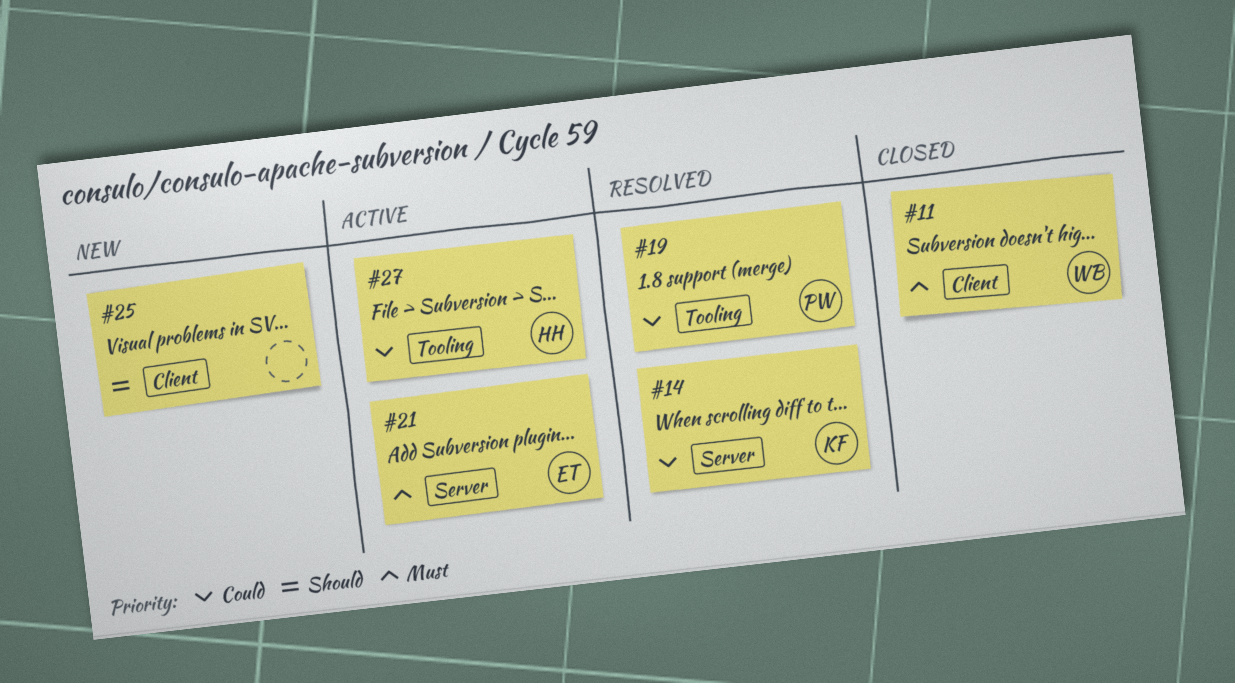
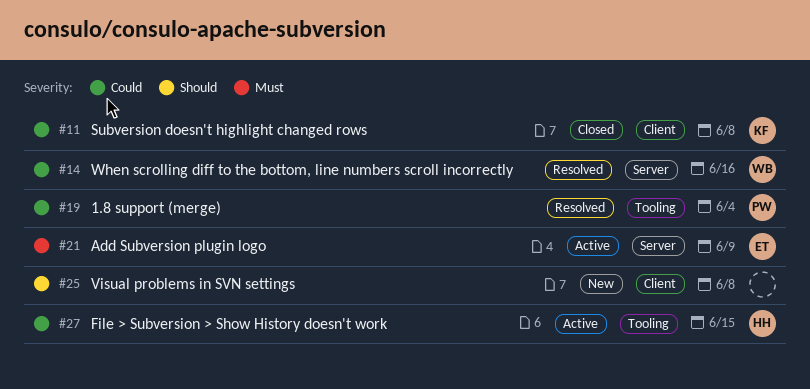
#11, owner: WB -> KF
#11, priority: Must -> Could
#14, owner: KF -> WB

